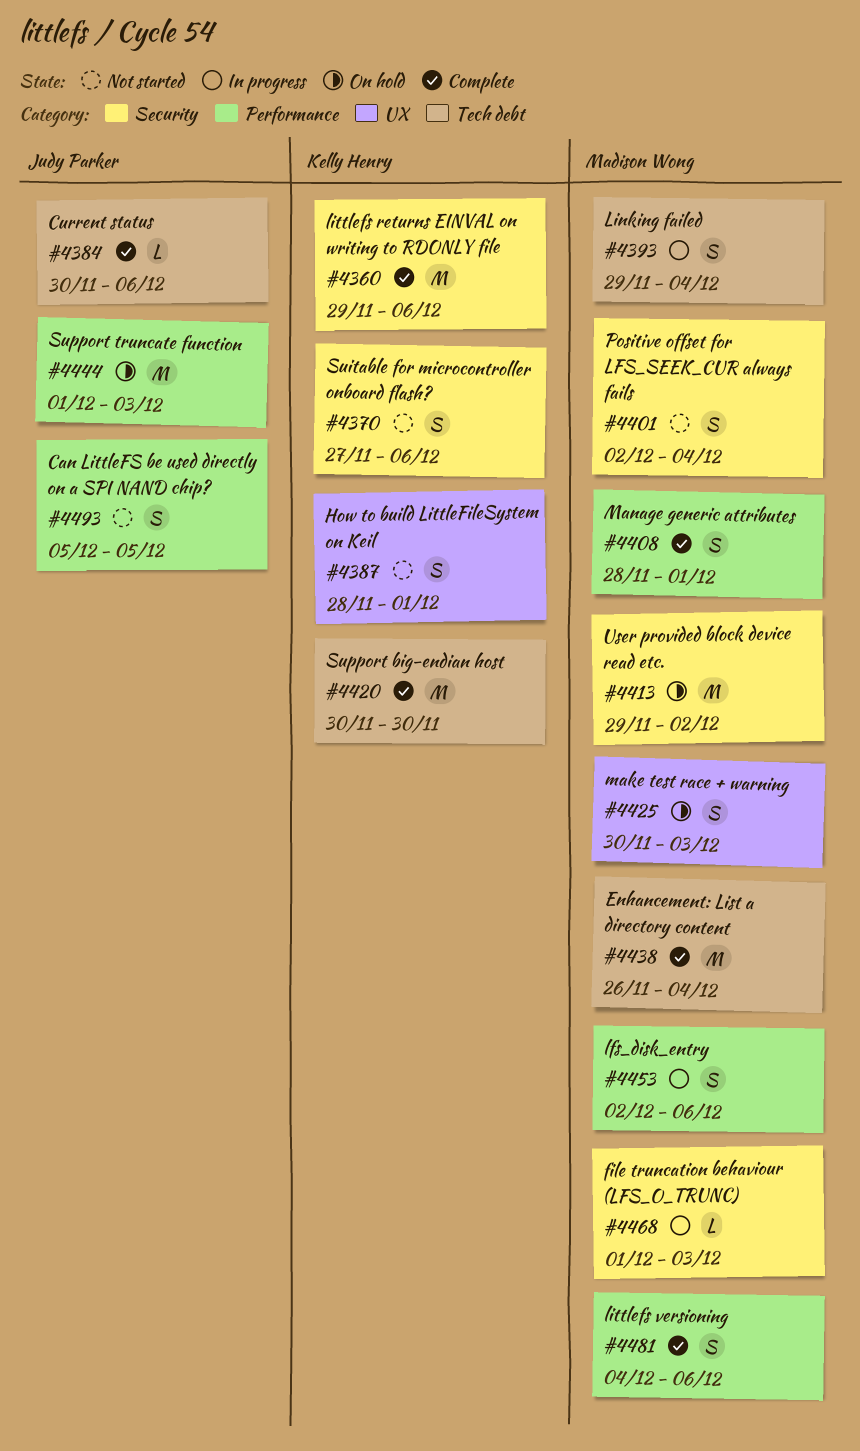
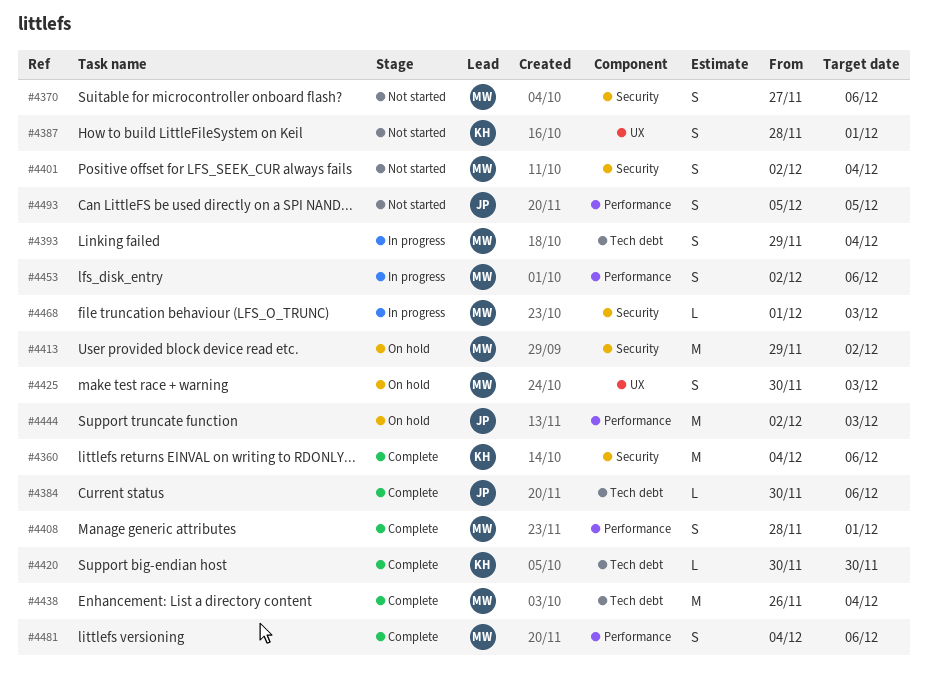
#4360, start: Nov 29 -> Dec 4
#4370, owner: Kelly Henry -> Madison Wong
#4420, estimate: M -> L
#4444, start: Dec 1 -> Dec 2

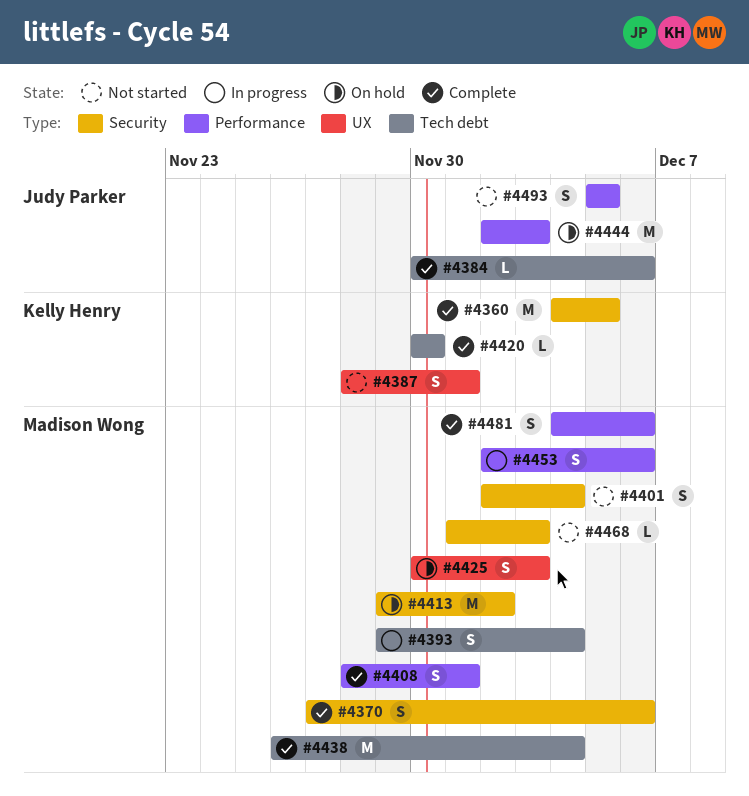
#4360, due: Dec 6 -> Dec 5
#4370, status: Not started -> Complete
#4468, status: In progress -> Not started

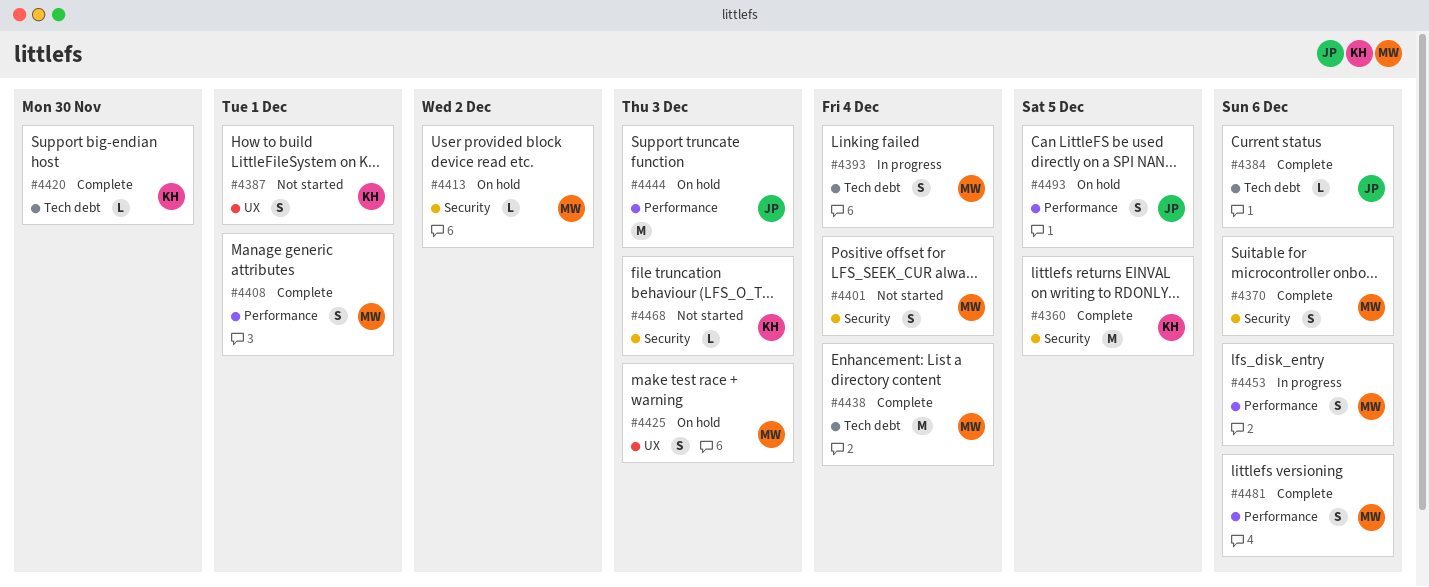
#4413, estimate: M -> L
#4468, owner: Madison Wong -> Kelly Henry
#4493, status: Not started -> On hold

